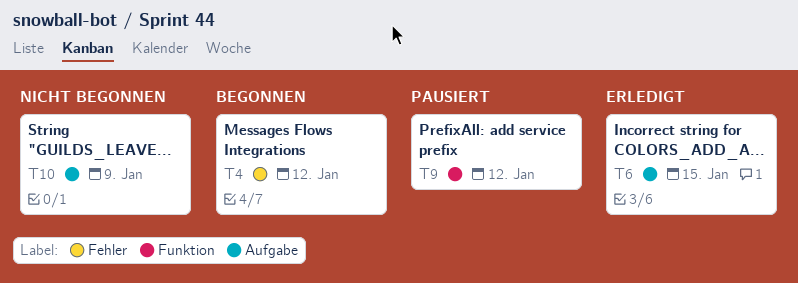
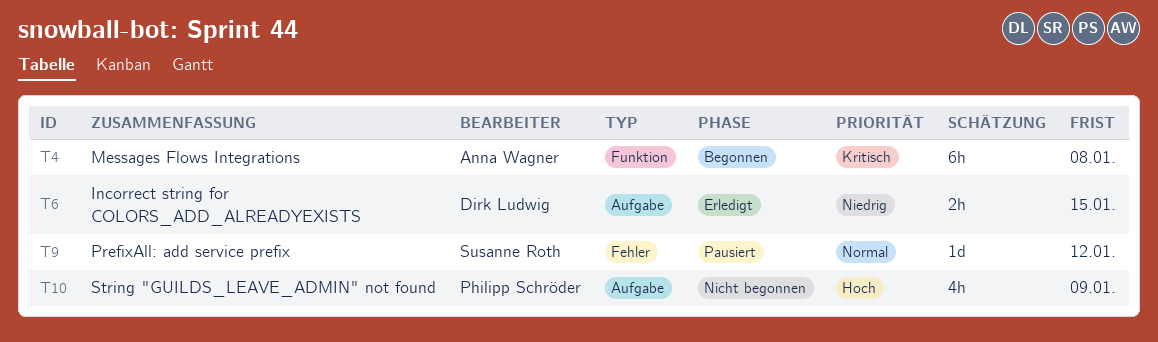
T4, label: Fehler -> Funktion
T4, due: Jan 12 -> Jan 8
T9, label: Funktion -> Fehler

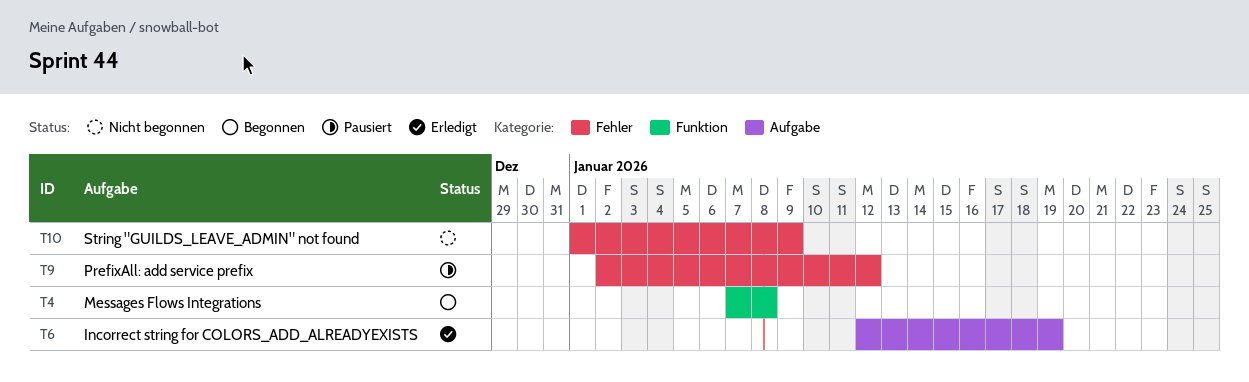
T6, due: Jan 15 -> Jan 19
T10, label: Aufgabe -> Fehler

